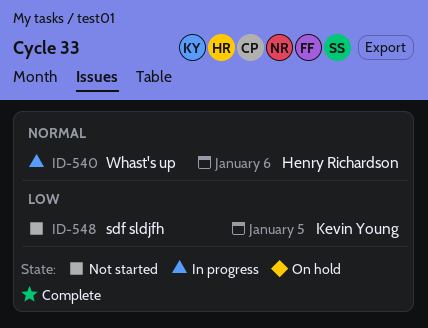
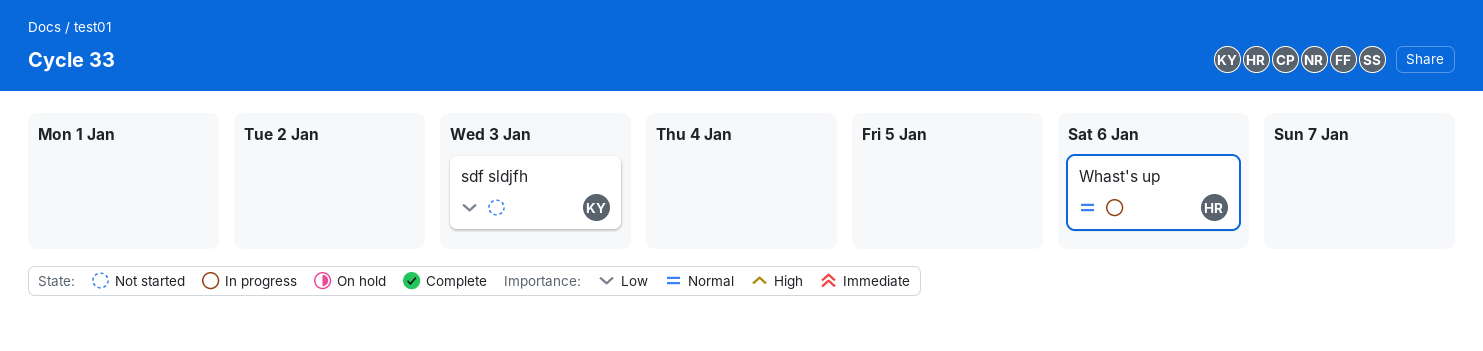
sdf sldjfh, due: Jan 5 -> Jan 3

